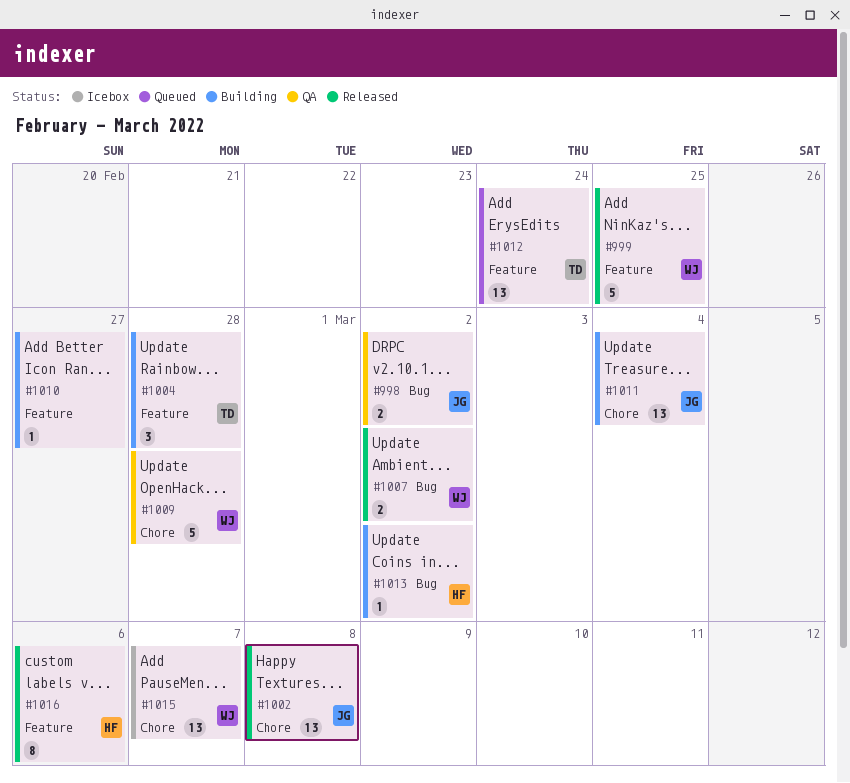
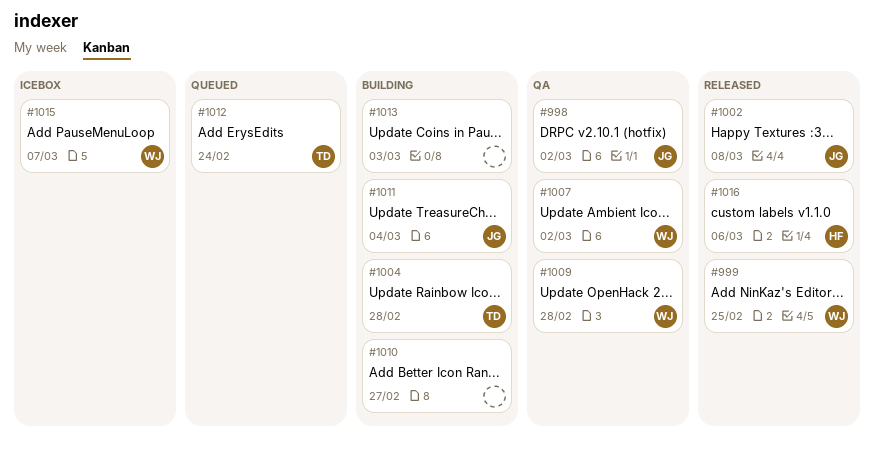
#1007, status: Released -> QA
#1013, owner: HF -> none
#1013, due: Mar 2 -> Mar 3

